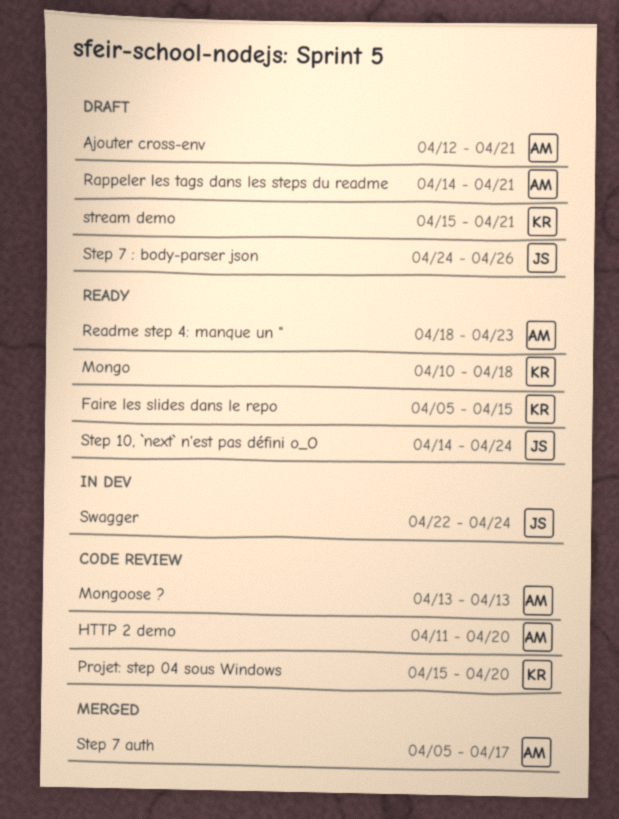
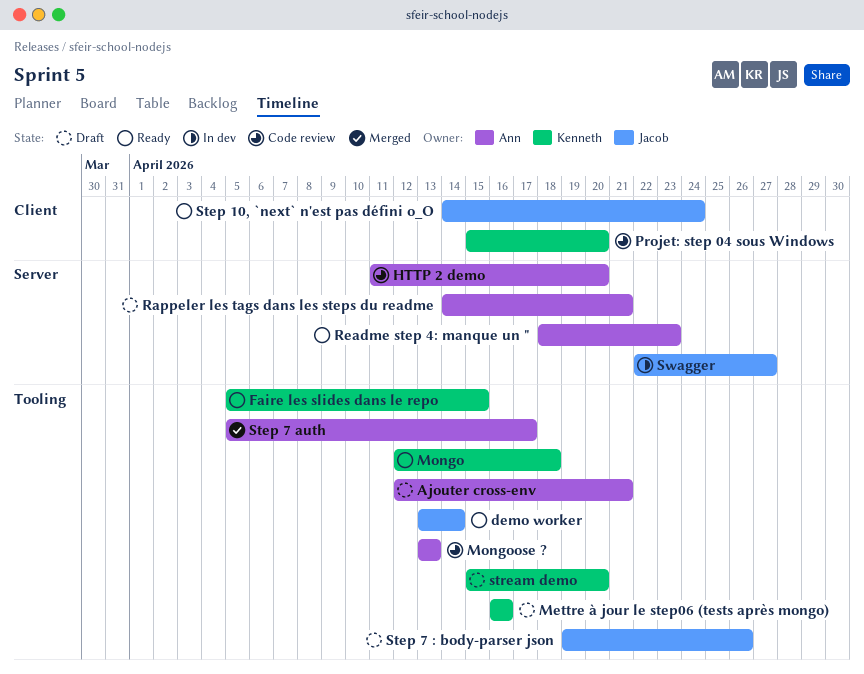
demo worker: none -> present
Mettre à jour le step06 (tests après mongo): none -> present
Mongo, start: Apr 10 -> Apr 12
Step 7 : body-parser json, start: Apr 24 -> Apr 19
stream demo, due: Apr 21 -> Apr 20
Swagger, due: Apr 24 -> Apr 27

